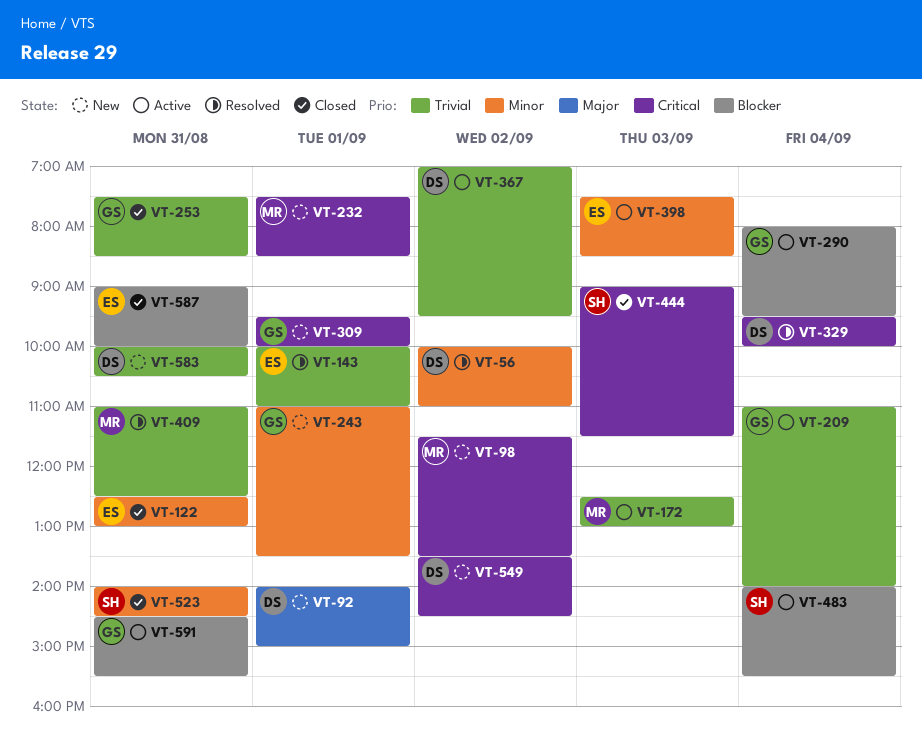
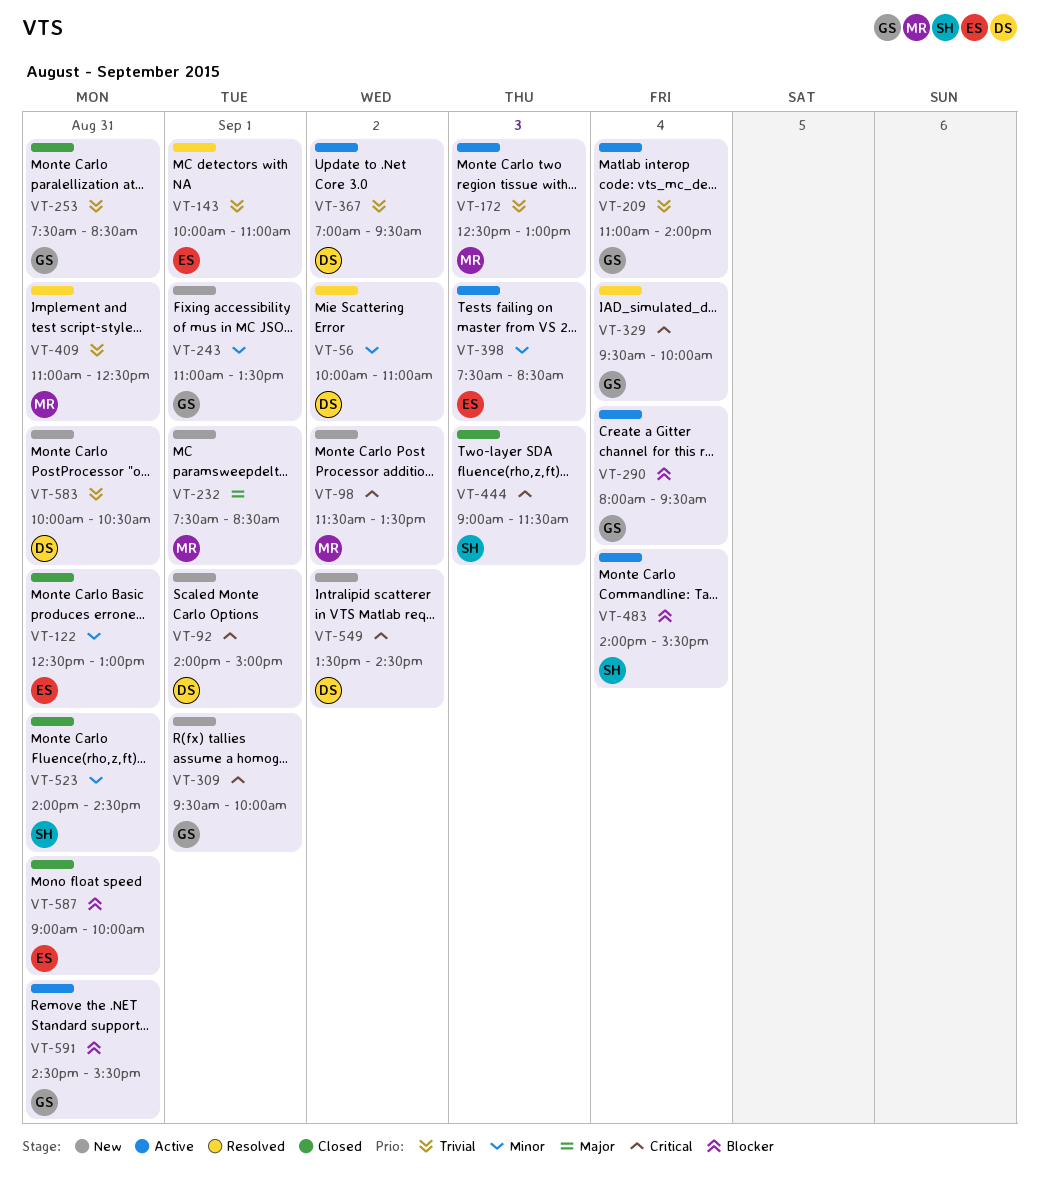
VT-92, priority: Major -> Critical
VT-232, priority: Critical -> Major
VT-329, owner: DS -> GS

